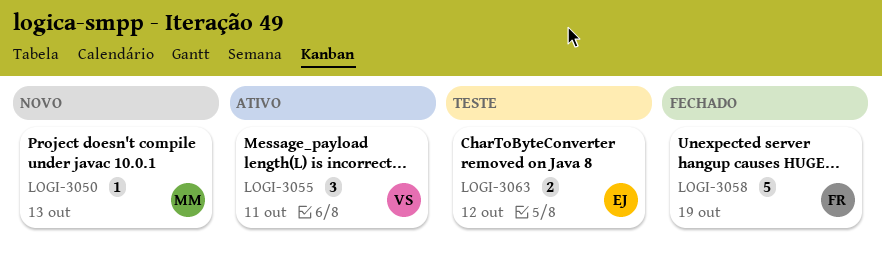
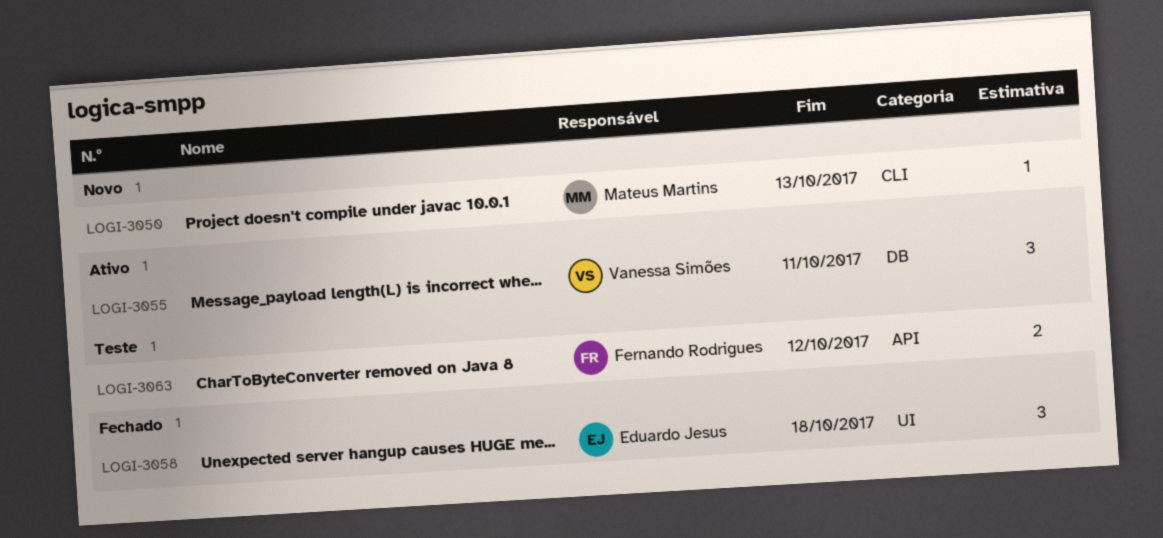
LOGI-3058, owner: Fernando Rodrigues -> Eduardo Jesus
LOGI-3058, estimate: 5 -> 3
LOGI-3058, due: Oct 19 -> Oct 18
LOGI-3063, owner: Eduardo Jesus -> Fernando Rodrigues

